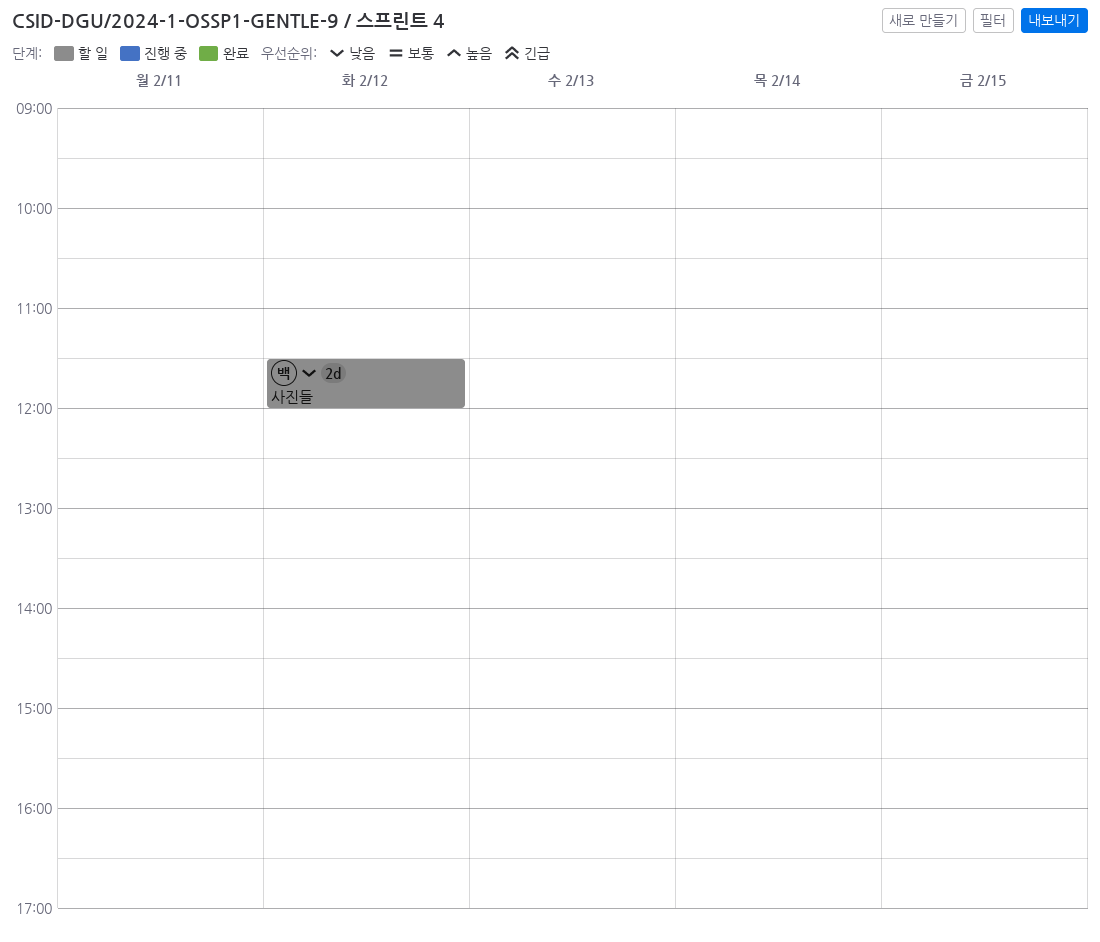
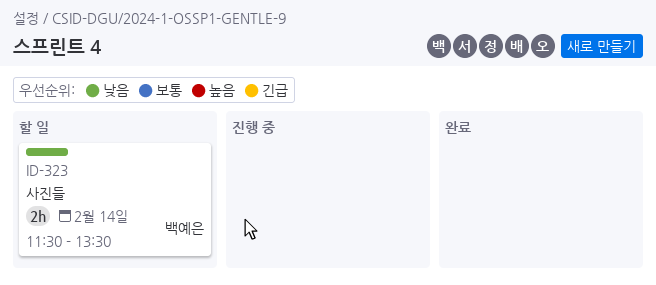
사진들, estimate: 2d -> 2h
사진들, day: Feb 12 -> Feb 14
사진들, ends: 12:00 -> 13:30

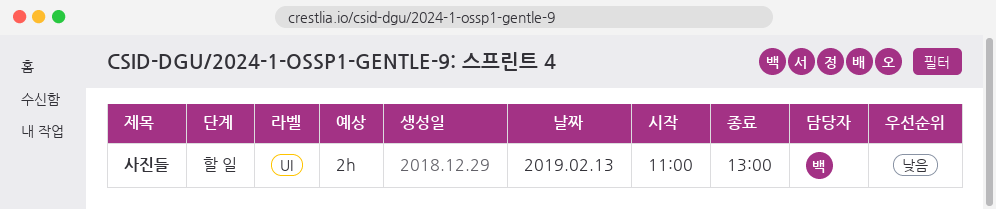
사진들, day: Feb 14 -> Feb 13
사진들, begins: 11:30 -> 11:00
사진들, ends: 13:30 -> 13:00

